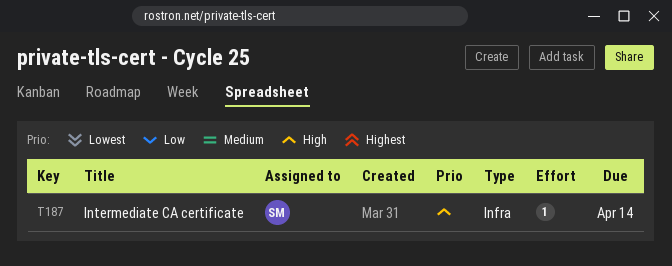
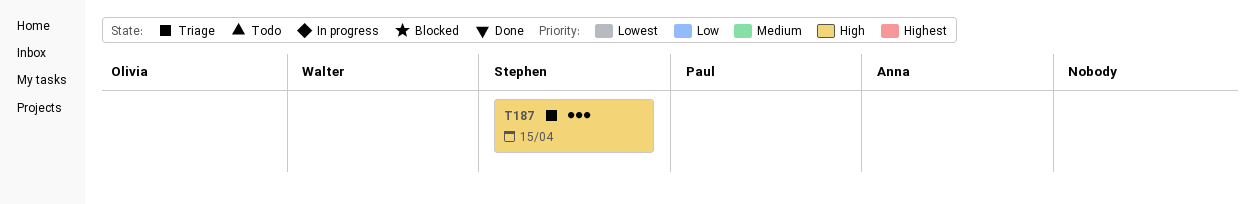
T187, estimate: 1 -> 3
T187, due: Apr 14 -> Apr 15

